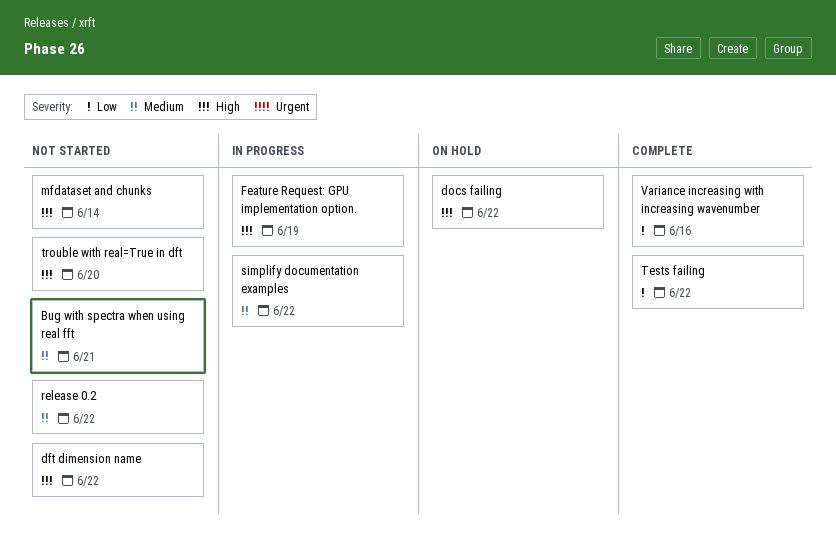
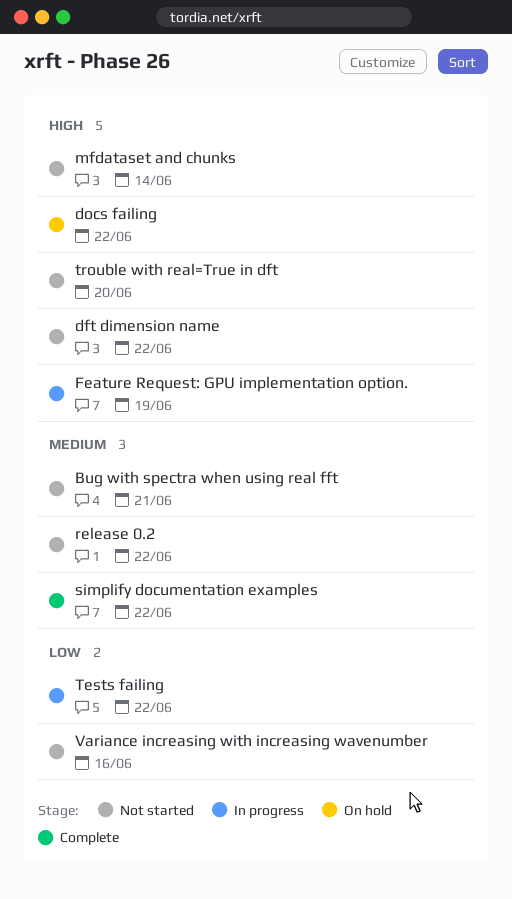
simplify documentation examples, status: In progress -> Complete
Tests failing, status: Complete -> In progress
Variance increasing with increasing wavenumber, status: Complete -> Not started

